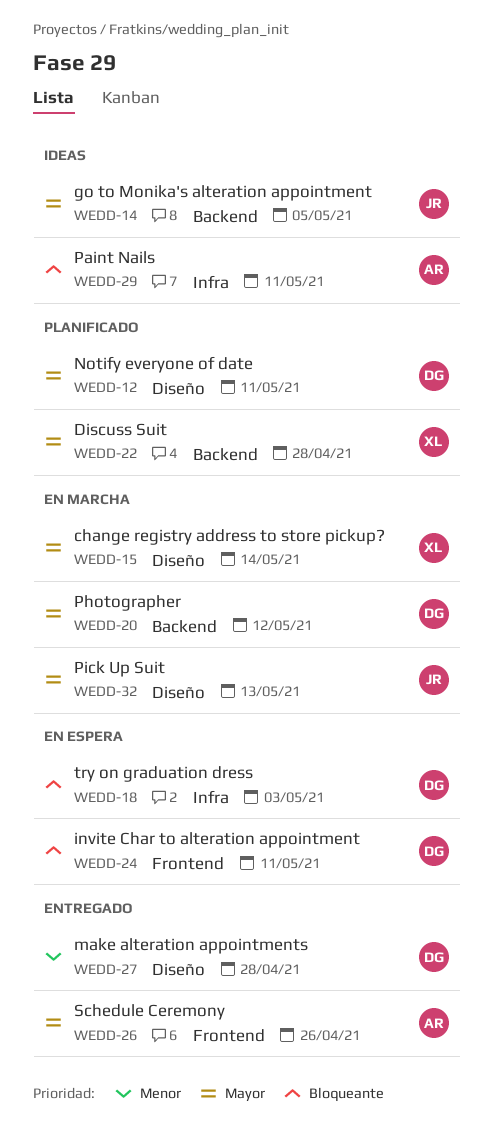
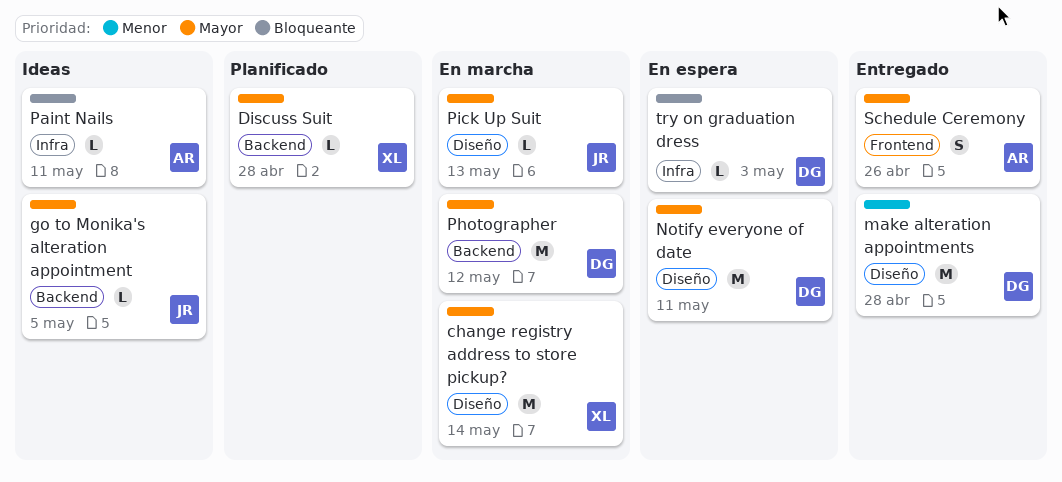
invite Char to alteration appointment: present -> none
Notify everyone of date, status: Planificado -> En espera

